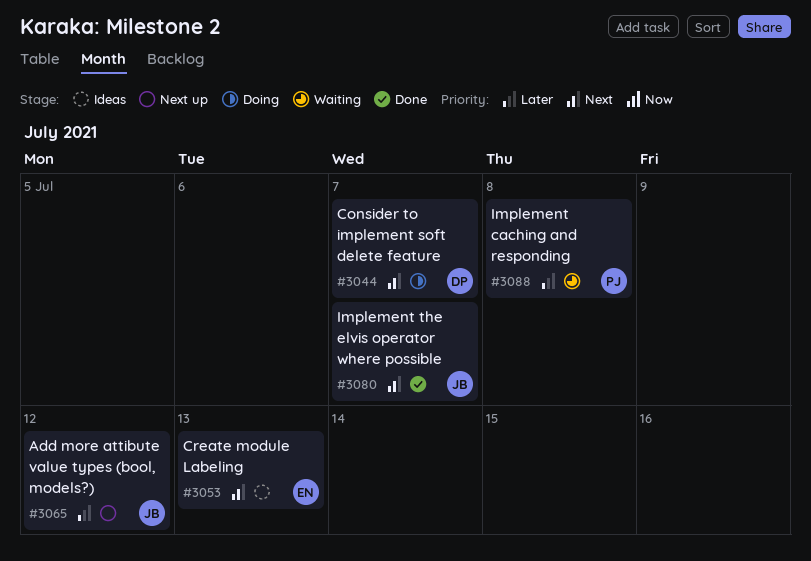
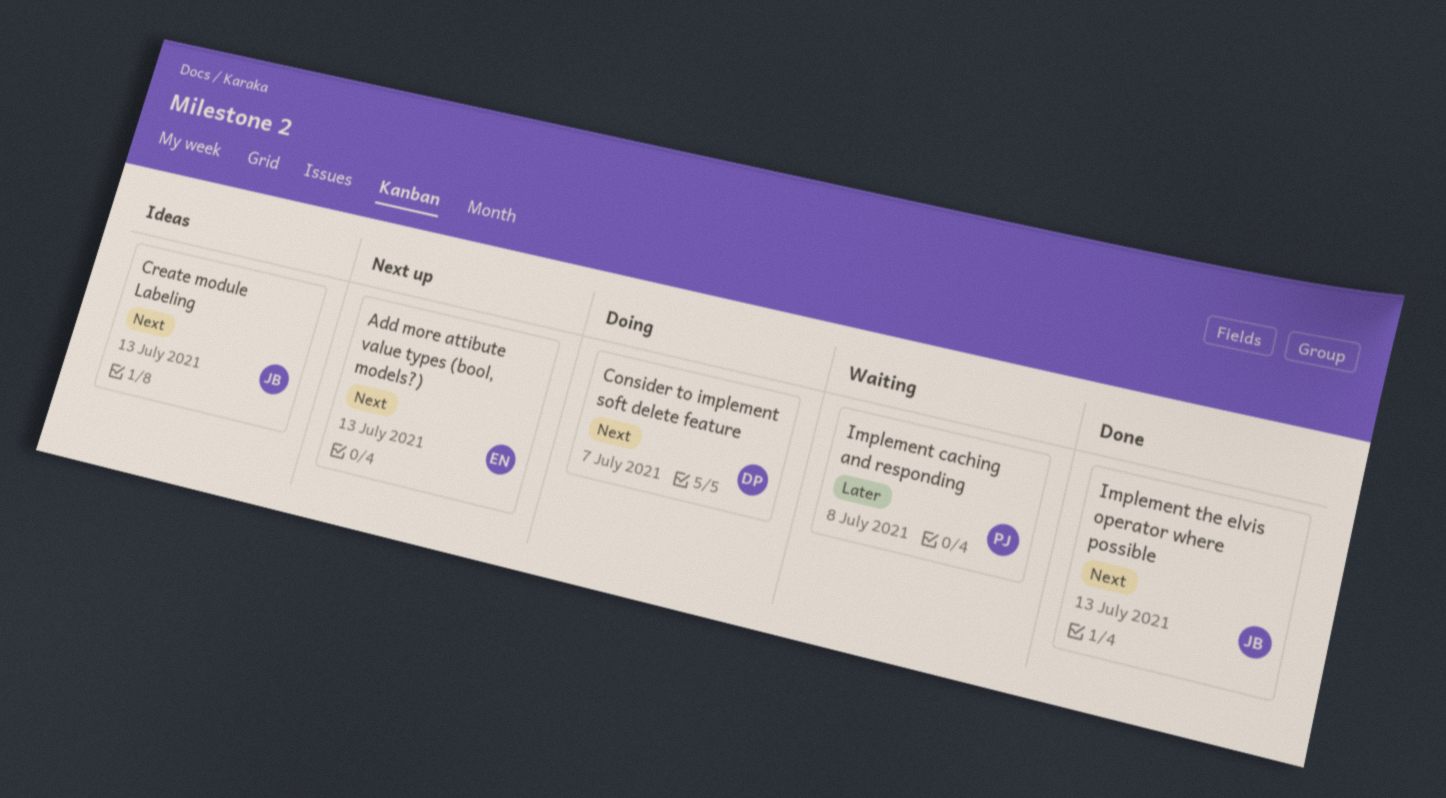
Add more attibute value types (bool, models?), owner: JB -> EN
Add more attibute value types (bool, models?), priority: Later -> Next
Add more attibute value types (bool, models?), due: Jul 12 -> Jul 13
Create module Labeling, owner: EN -> JB
Implement the elvis operator where possible, due: Jul 7 -> Jul 13

